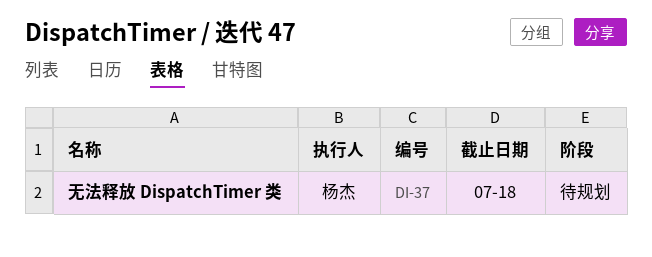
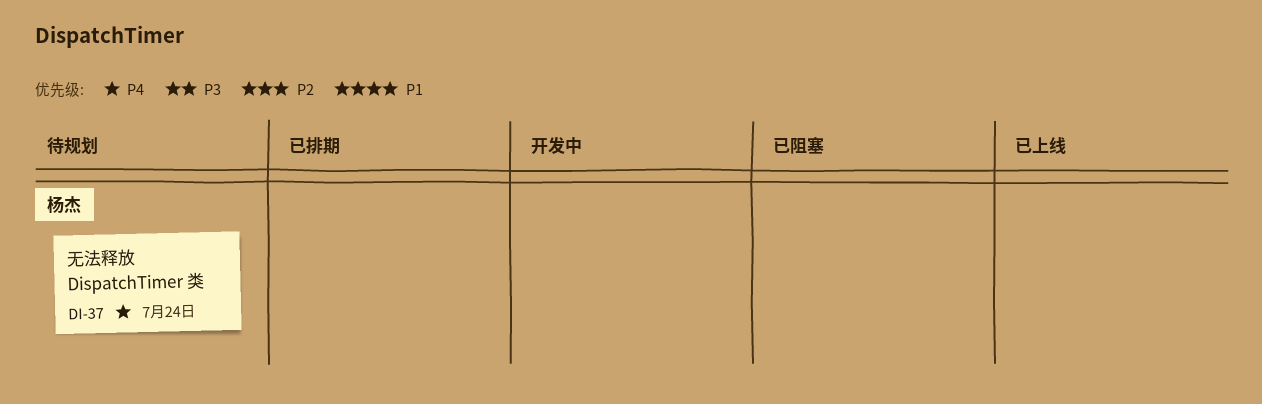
DI-37, due: Jul 18 -> Jul 24

